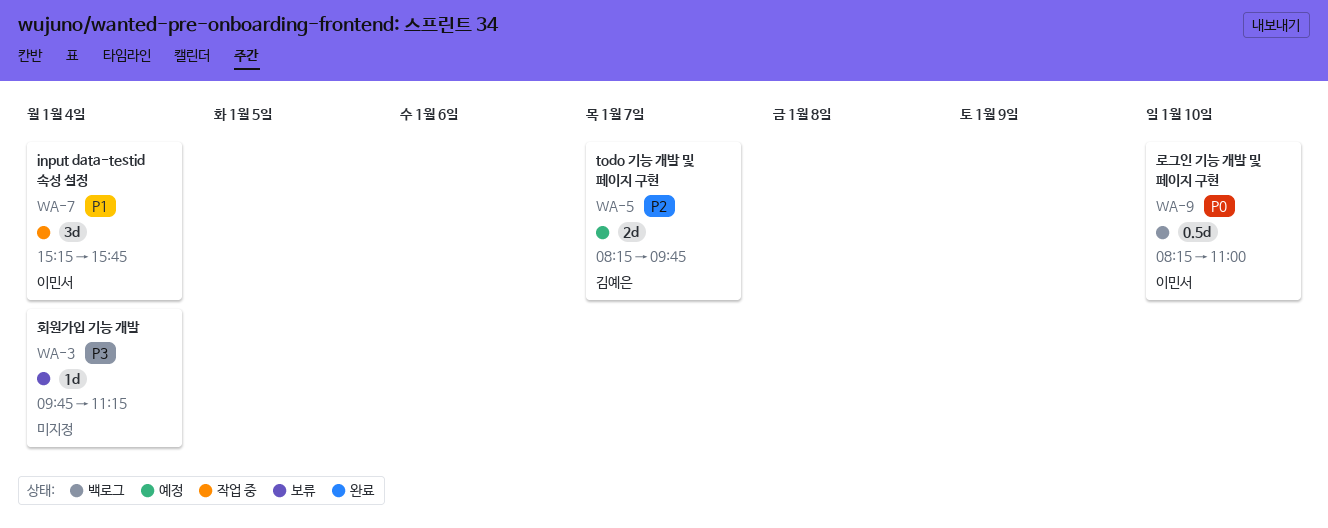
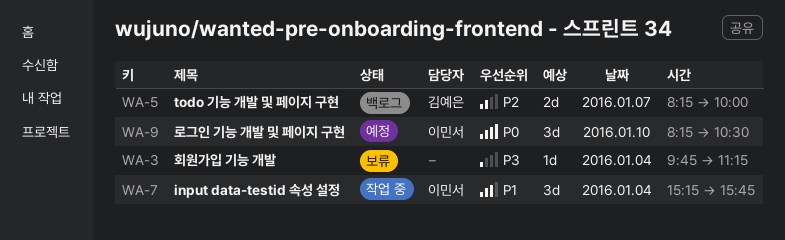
WA-5, status: 예정 -> 백로그
WA-5, ends: 09:45 -> 10:00
WA-9, status: 백로그 -> 예정
WA-9, estimate: 0.5d -> 3d
WA-9, ends: 11:00 -> 10:30

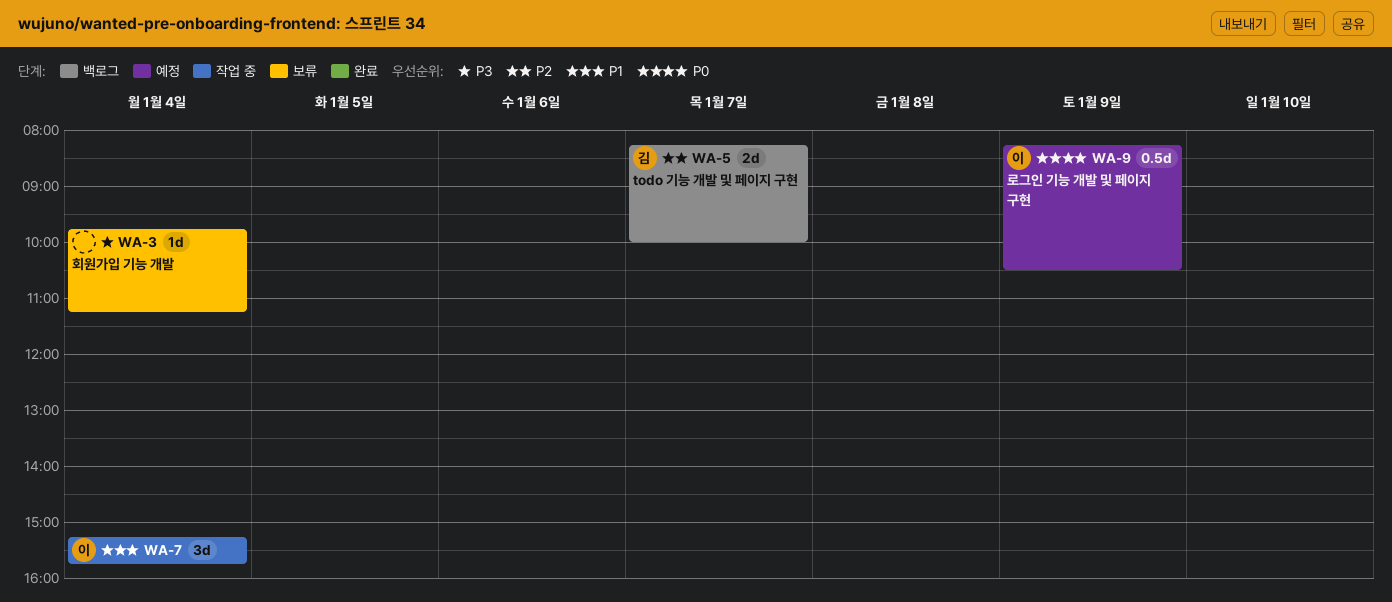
WA-9, estimate: 3d -> 0.5d
WA-9, day: Jan 10 -> Jan 9

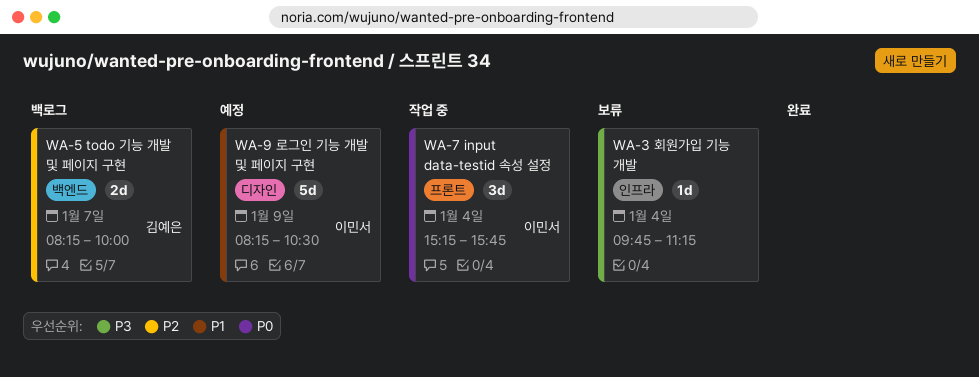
WA-7, priority: P1 -> P0
WA-9, priority: P0 -> P1
WA-9, estimate: 0.5d -> 5d

